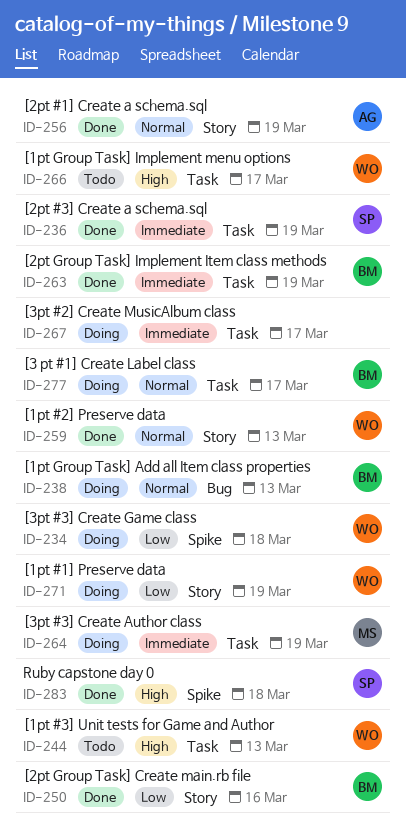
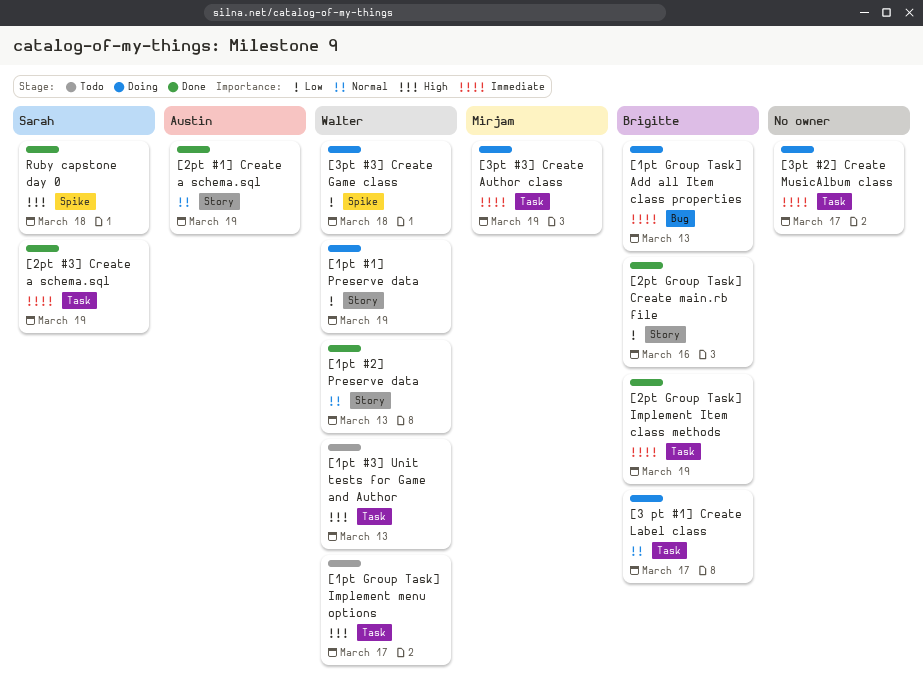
[1pt Group Task] Add all Item class properties, priority: Normal -> Immediate

